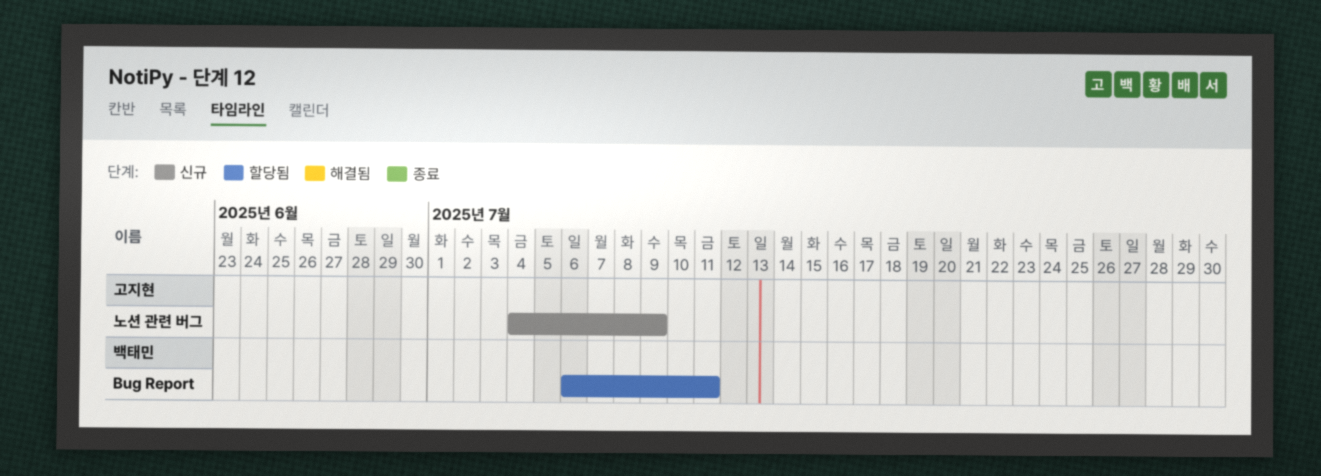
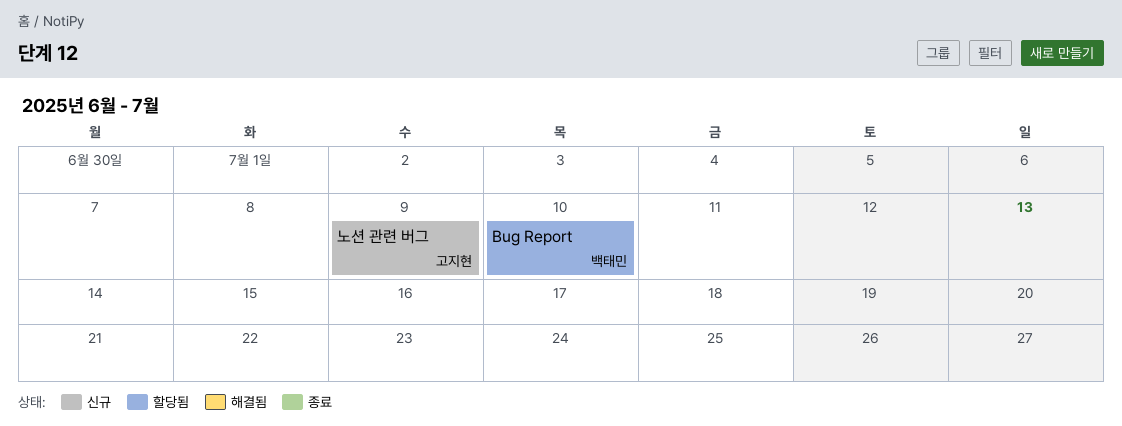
Bug Report, due: Jul 11 -> Jul 10

